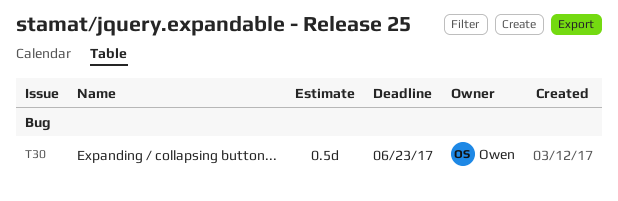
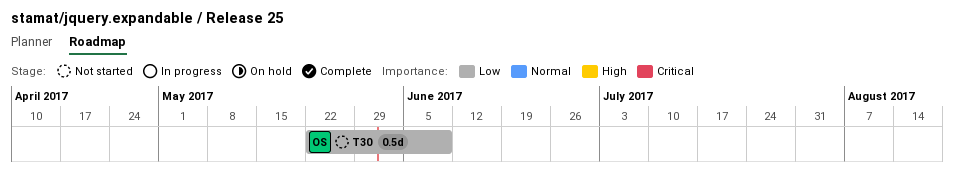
T30, due: Jun 23 -> Jun 9

